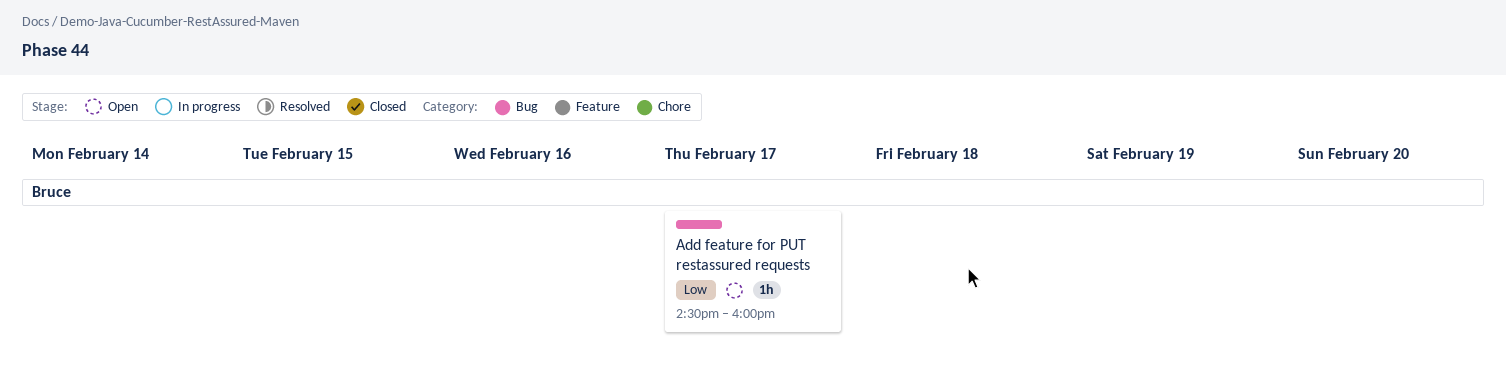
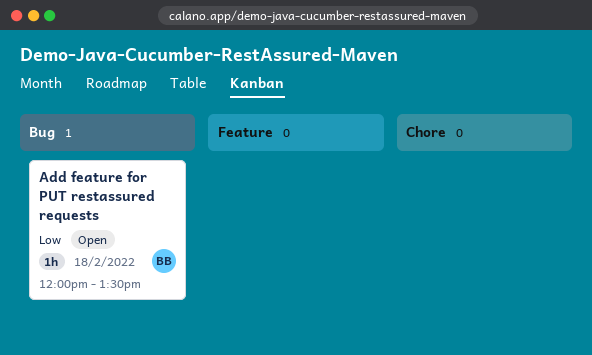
Add feature for PUT restassured requests, day: Feb 17 -> Feb 18
Add feature for PUT restassured requests, begins: 14:30 -> 12:00
Add feature for PUT restassured requests, ends: 16:00 -> 13:30

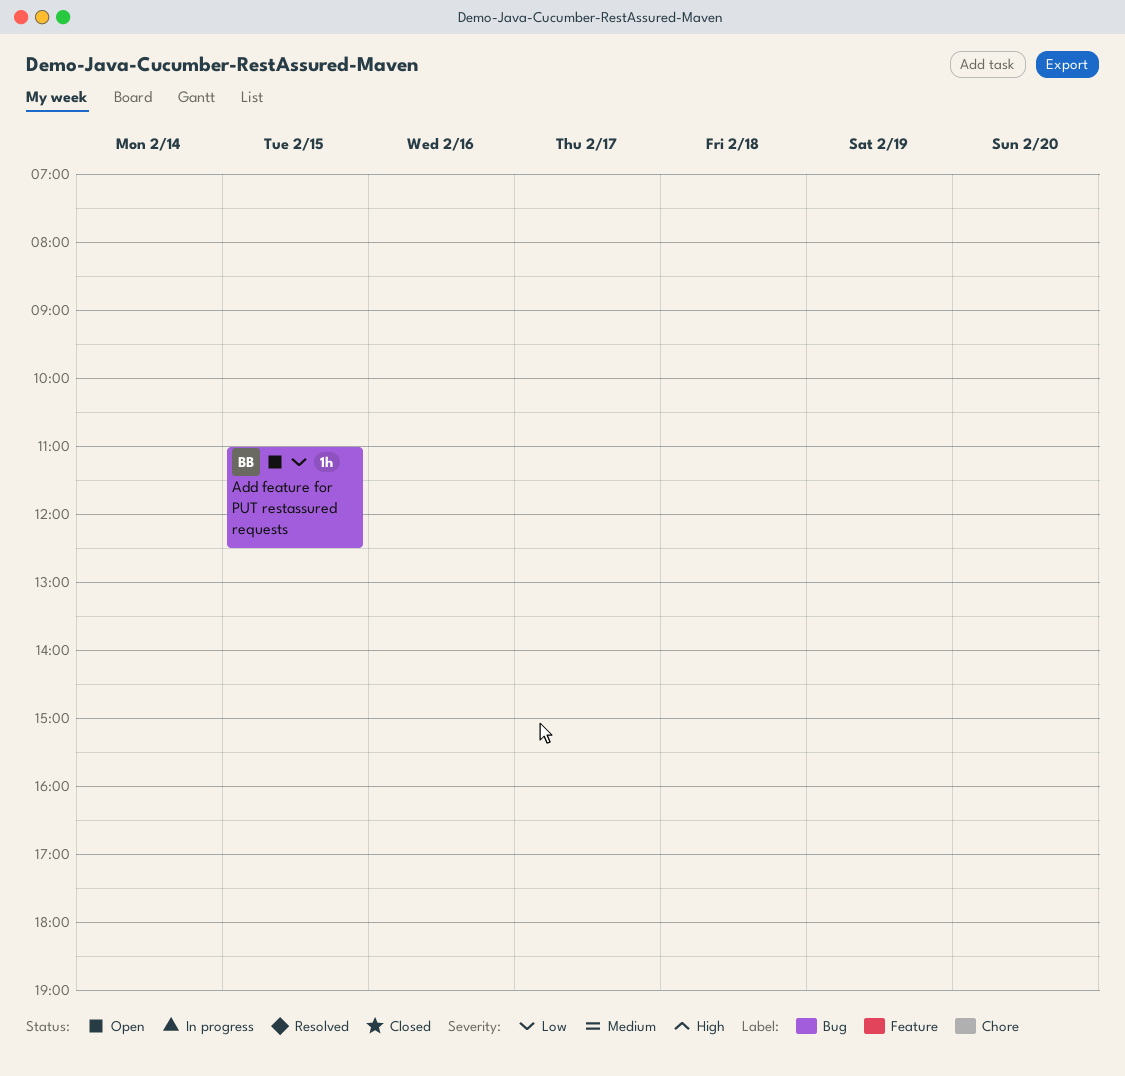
Add feature for PUT restassured requests, day: Feb 18 -> Feb 15
Add feature for PUT restassured requests, begins: 12:00 -> 11:00
Add feature for PUT restassured requests, ends: 13:30 -> 12:30

